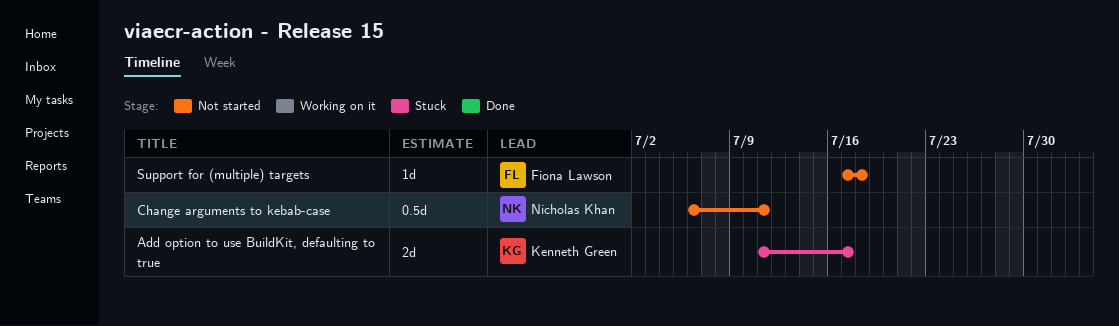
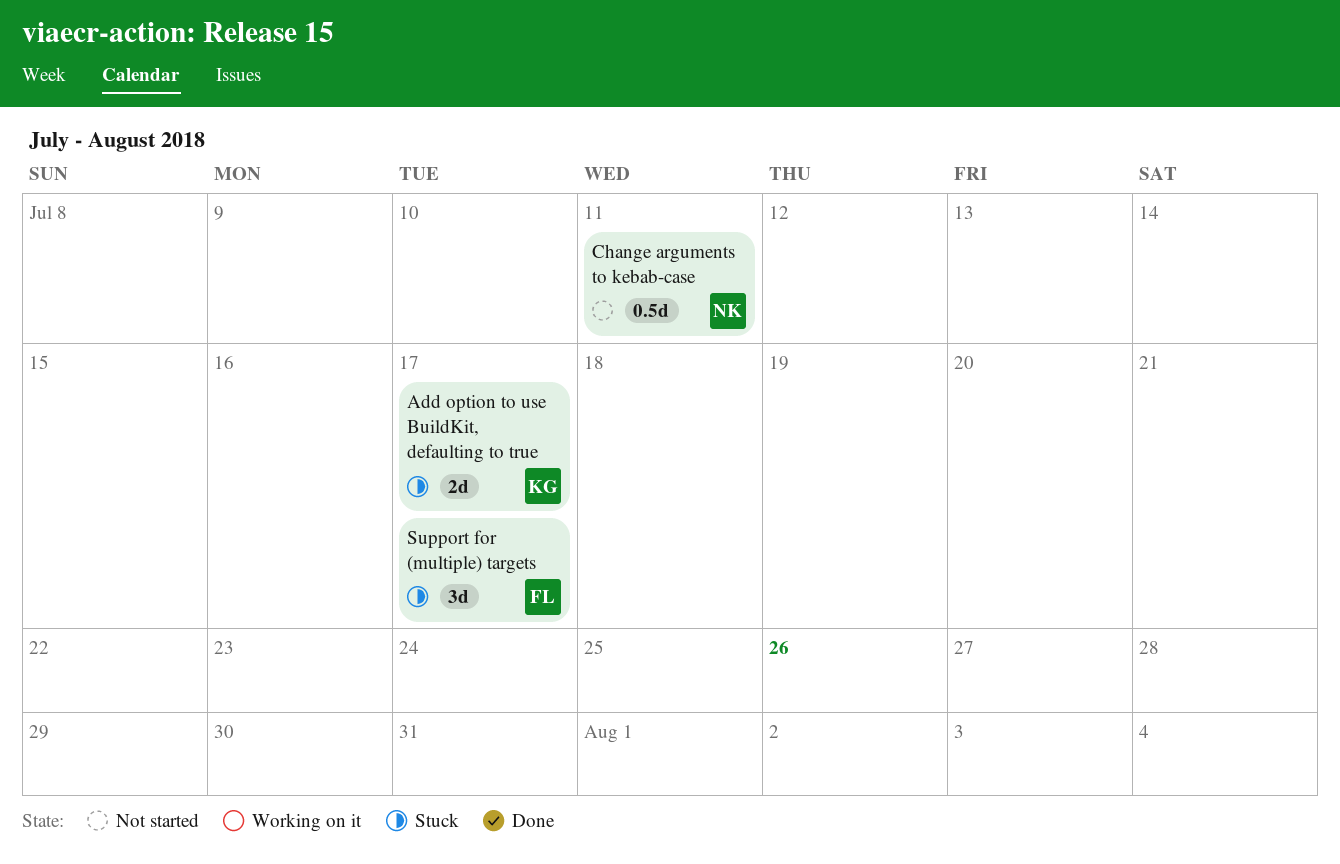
Support for (multiple) targets, status: Not started -> Stuck
Support for (multiple) targets, estimate: 1d -> 3d
Support for (multiple) targets, due: Jul 18 -> Jul 17

